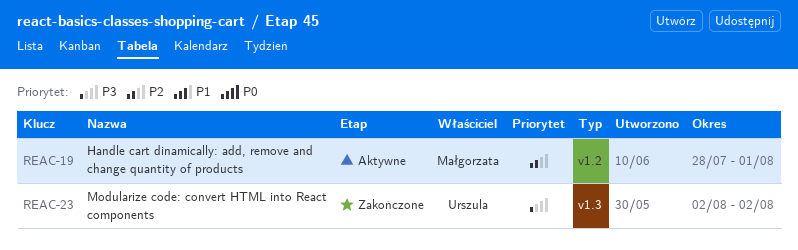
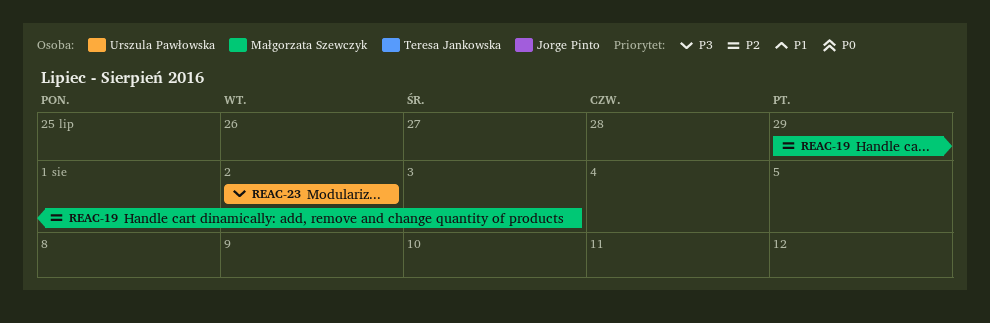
REAC-19, start: Jul 28 -> Jul 29
REAC-19, due: Aug 1 -> Aug 3

